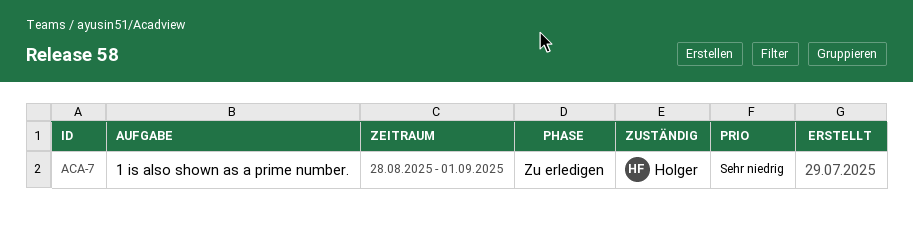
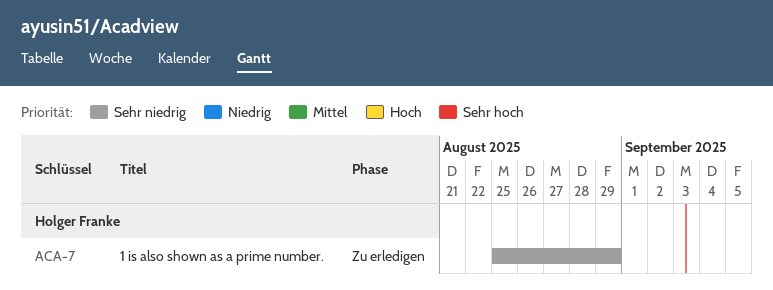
ACA-7, start: Aug 28 -> Aug 25
ACA-7, due: Sep 1 -> Aug 29

